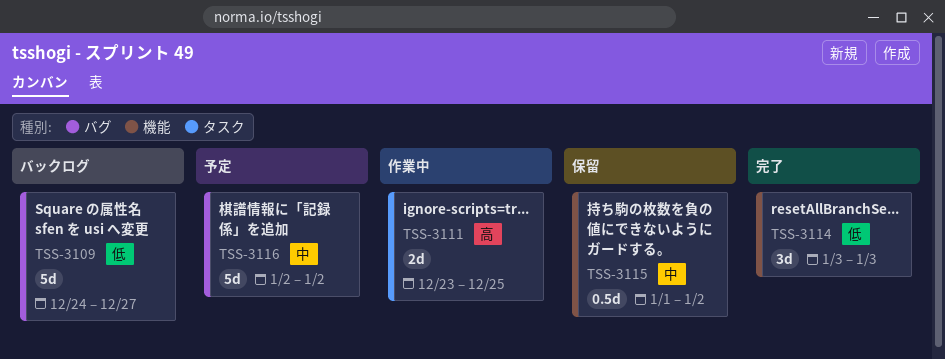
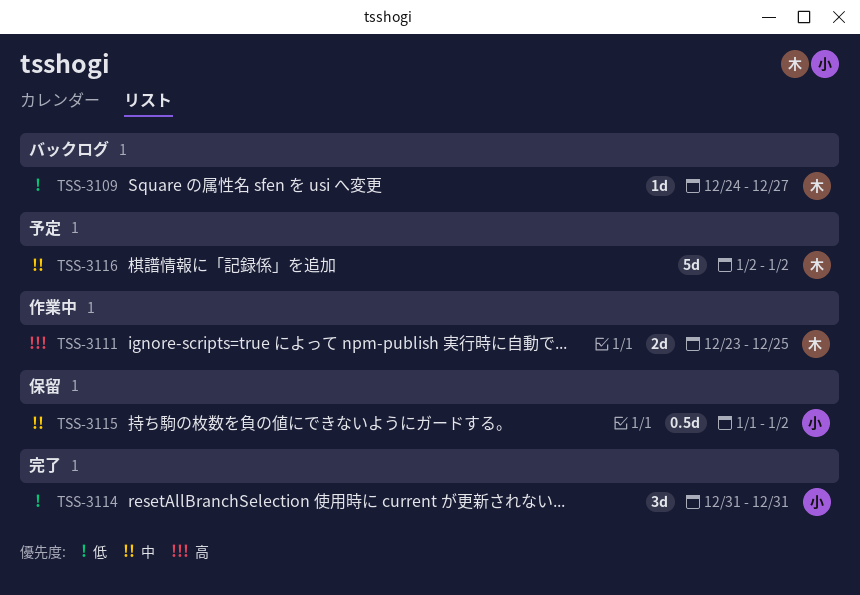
TSS-3109, estimate: 5d -> 1d
TSS-3114, start: Jan 3 -> Dec 31
TSS-3114, due: Jan 3 -> Dec 31

